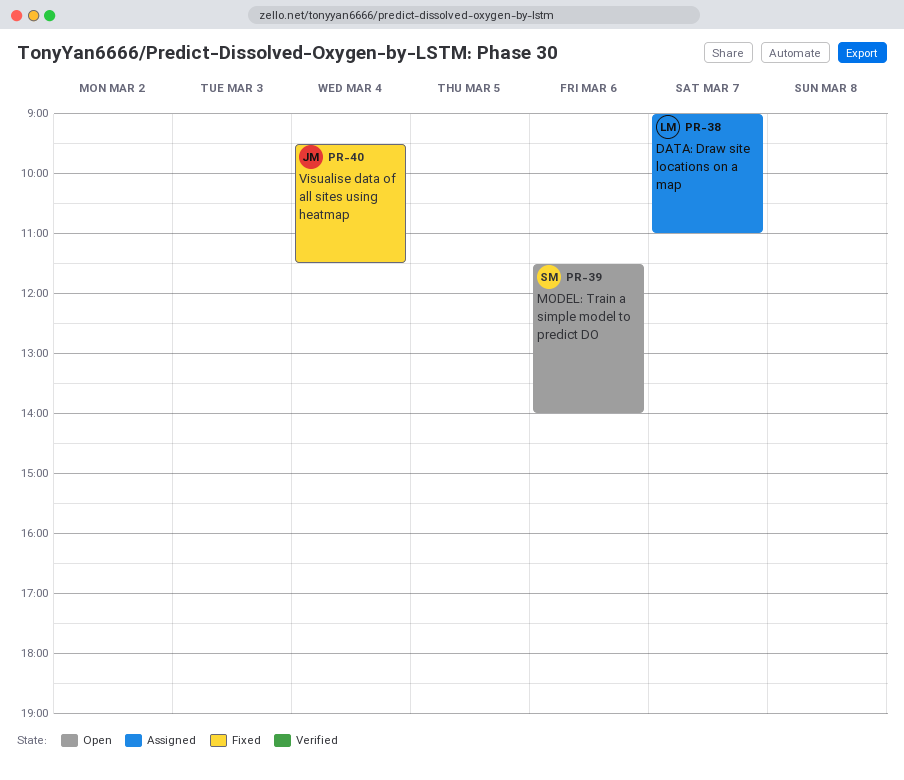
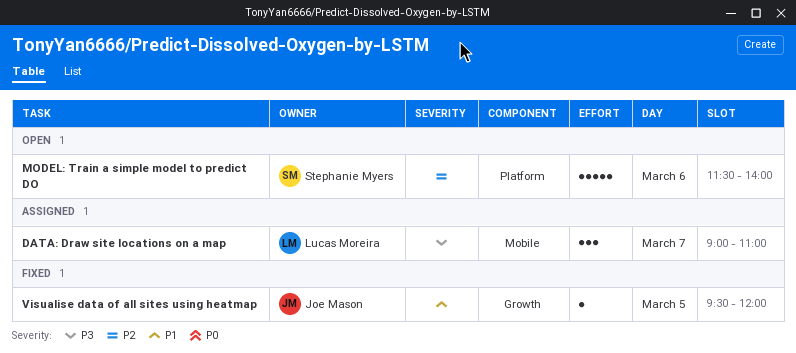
Visualise data of all sites using heatmap, day: Mar 4 -> Mar 5
Visualise data of all sites using heatmap, ends: 11:30 -> 12:00

